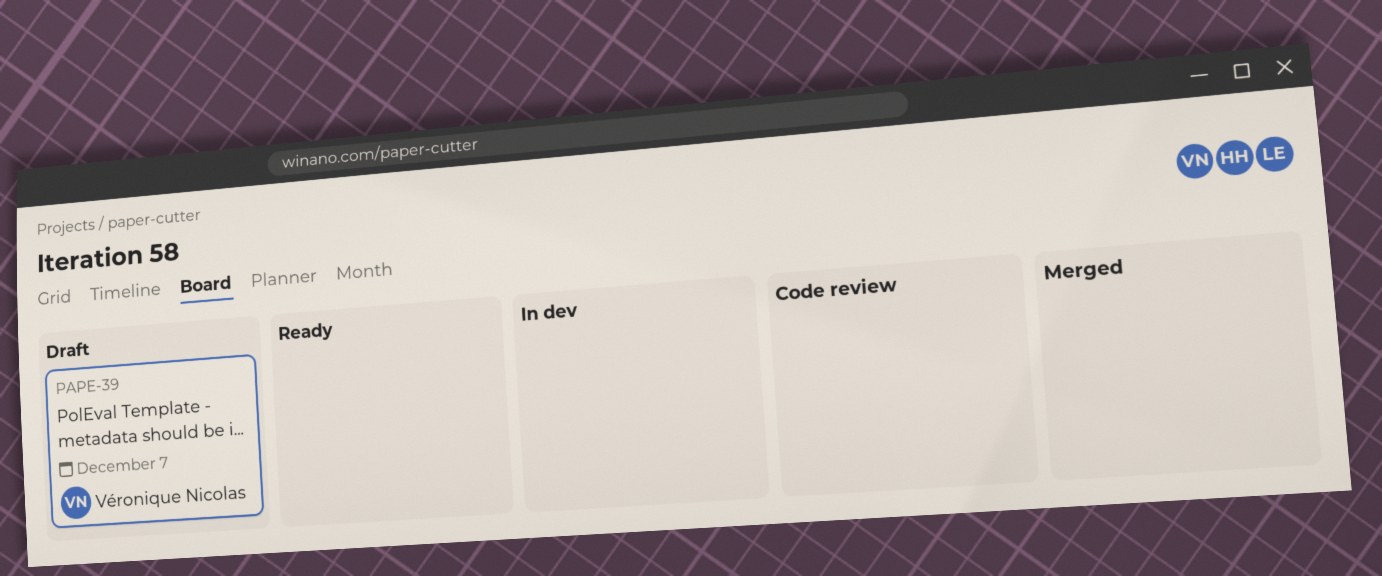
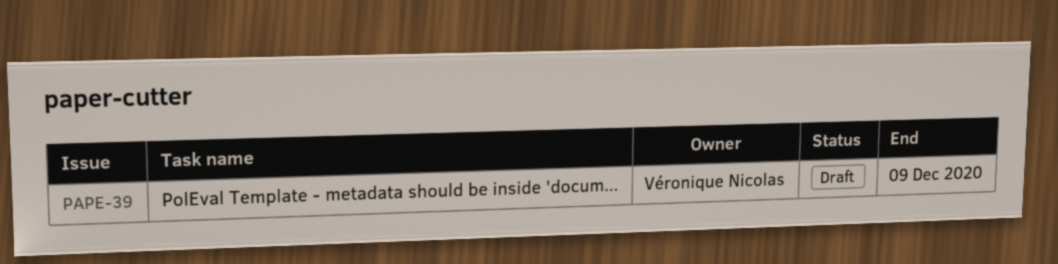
PAPE-39, due: Dec 7 -> Dec 9

